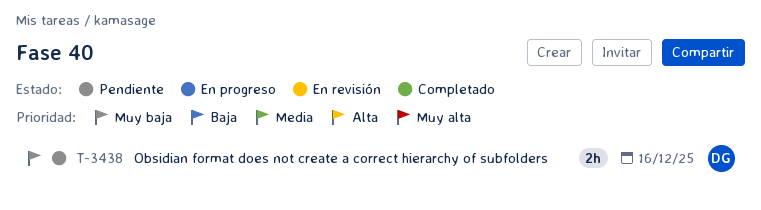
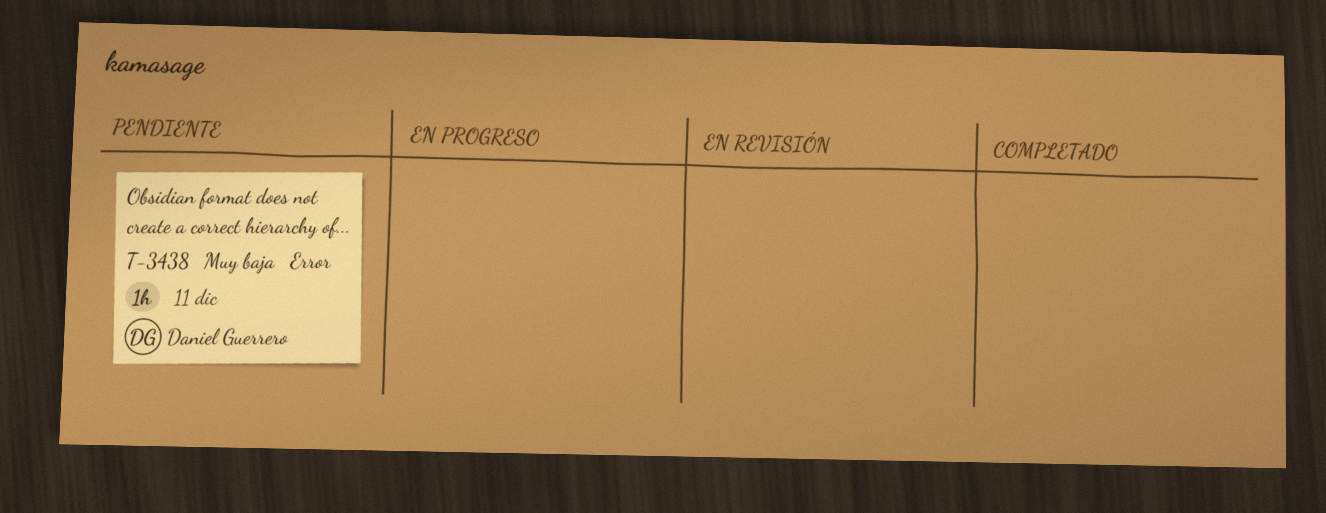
T-3438, estimate: 2h -> 1h
T-3438, due: Dec 16 -> Dec 11

